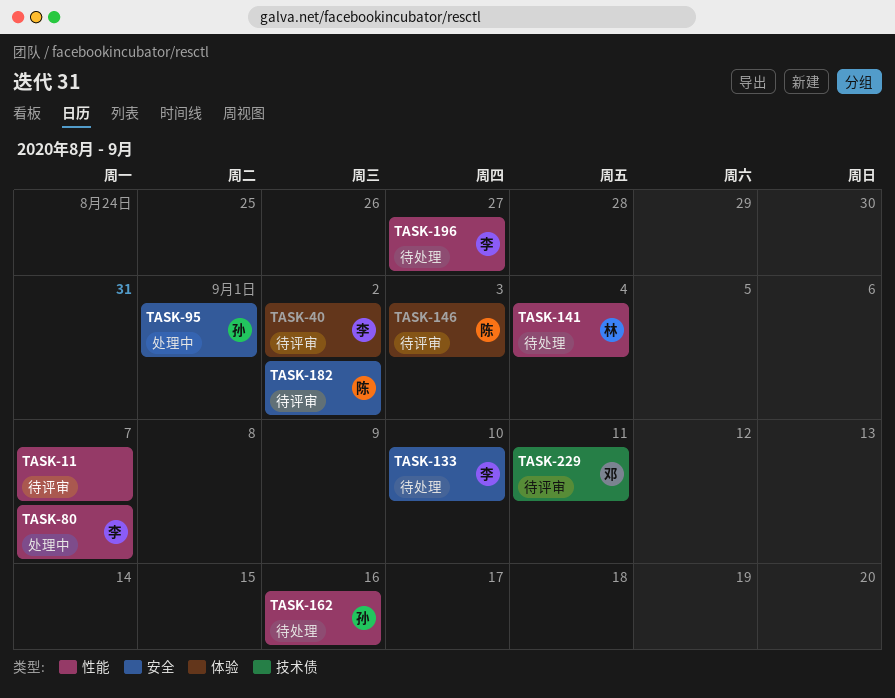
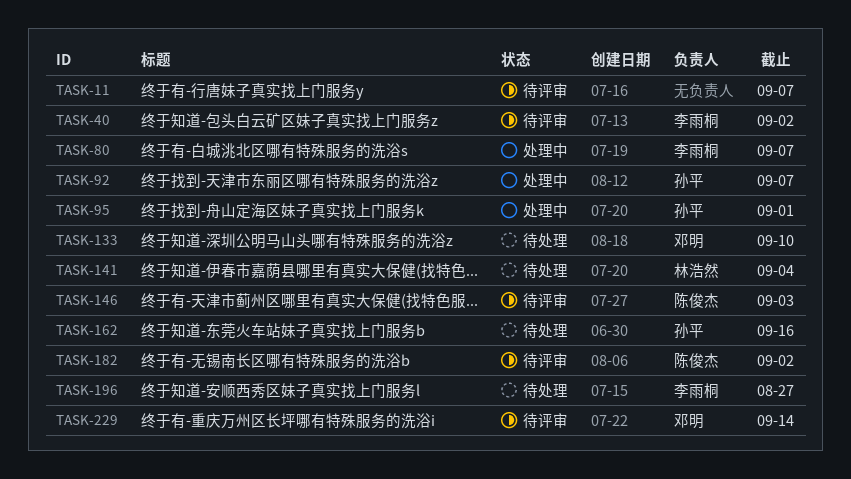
TASK-92: none -> present
TASK-133, owner: 李雨桐 -> 邓明
TASK-229, due: Sep 11 -> Sep 14

